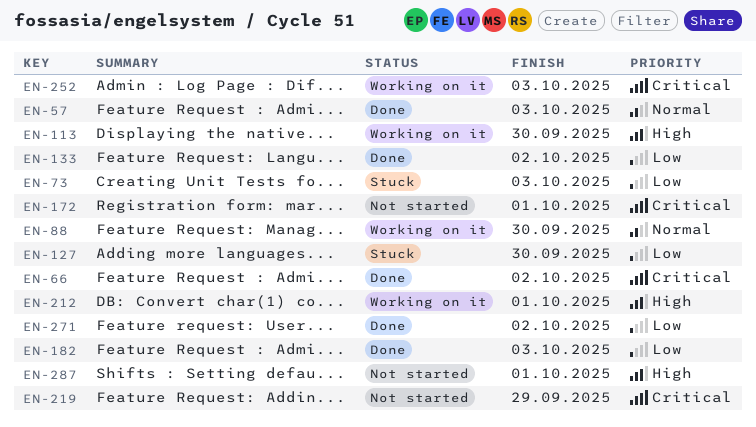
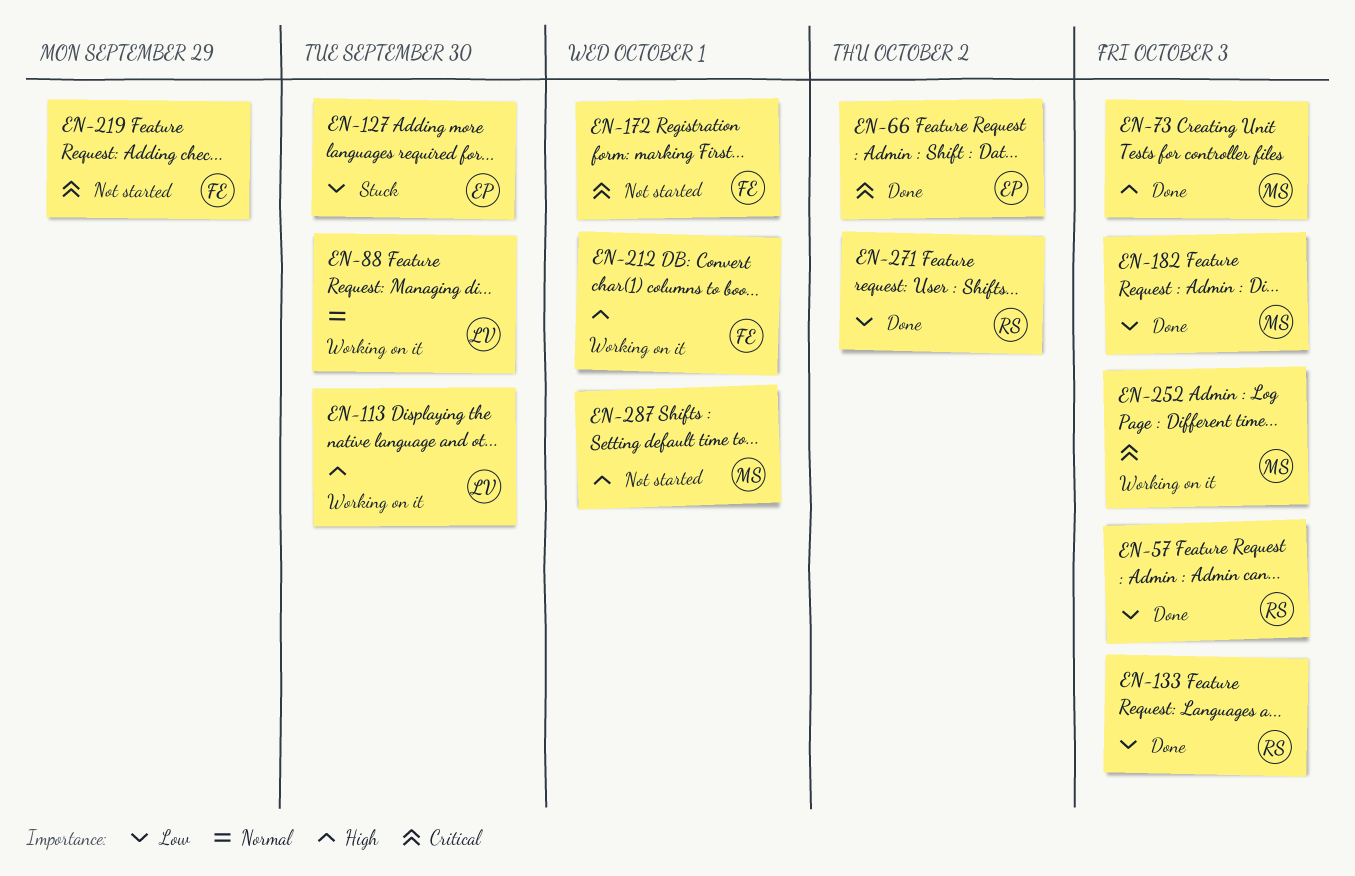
EN-57, priority: Normal -> Low
EN-73, status: Stuck -> Done
EN-73, priority: Low -> High
EN-133, due: Oct 2 -> Oct 3

